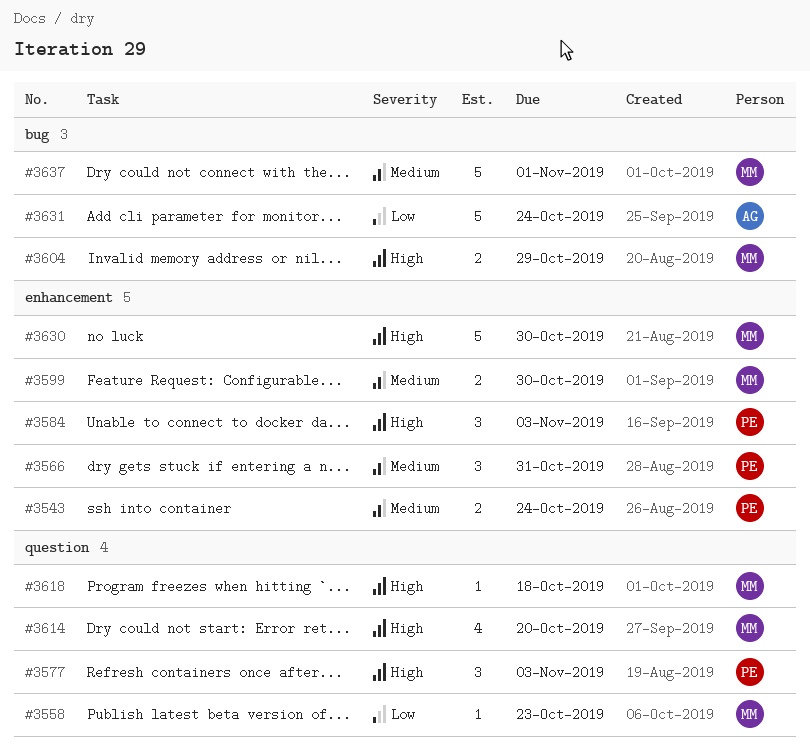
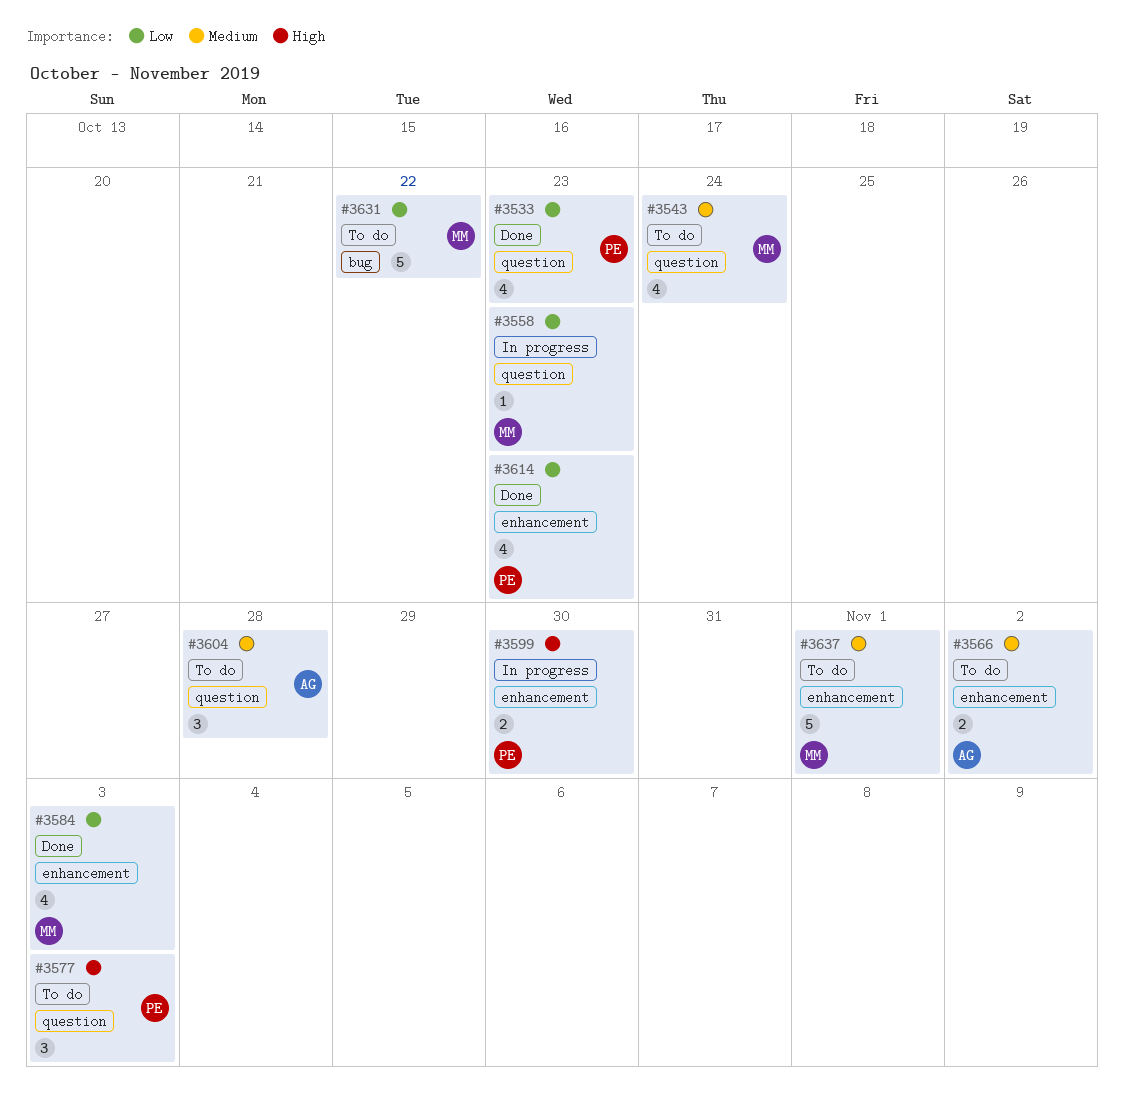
#3533: none -> present
#3543, owner: PE -> MM
#3543, label: enhancement -> question
#3543, estimate: 2 -> 4
#3566, owner: PE -> AG
#3566, estimate: 3 -> 2
#3566, due: Oct 31 -> Nov 2
#3584, owner: PE -> MM
#3584, priority: High -> Low
#3584, estimate: 3 -> 4
#3599, owner: MM -> PE
#3599, priority: Medium -> High
#3604, owner: MM -> AG
#3604, priority: High -> Medium
#3604, label: bug -> question
#3604, estimate: 2 -> 3
#3604, due: Oct 29 -> Oct 28
#3614, owner: MM -> PE
#3614, priority: High -> Low
#3614, label: question -> enhancement
#3614, due: Oct 20 -> Oct 23
#3618: present -> none
#3630: present -> none
#3631, owner: AG -> MM
#3631, due: Oct 24 -> Oct 22
#3637, label: bug -> enhancement

